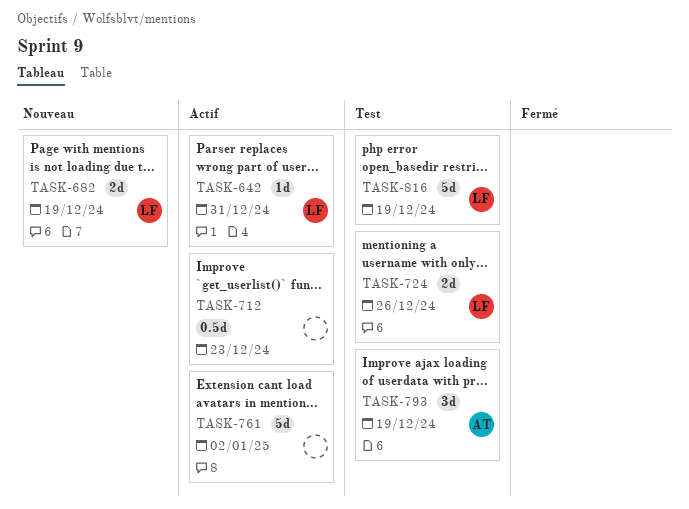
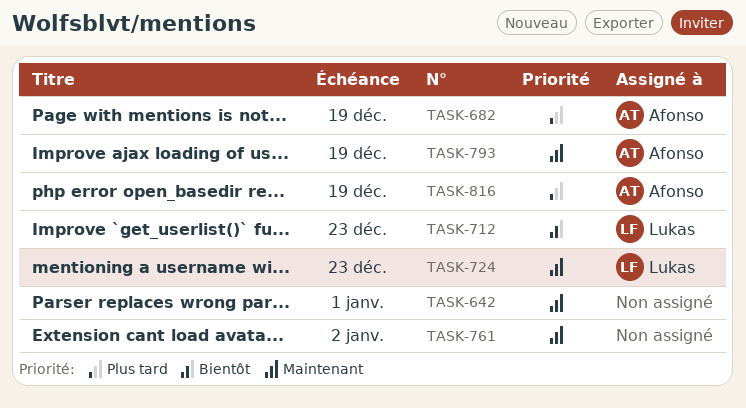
TASK-642, owner: Lukas -> none
TASK-642, due: Dec 31 -> Jan 1
TASK-682, owner: Lukas -> Afonso
TASK-712, owner: none -> Lukas
TASK-724, due: Dec 26 -> Dec 23
TASK-816, owner: Lukas -> Afonso

